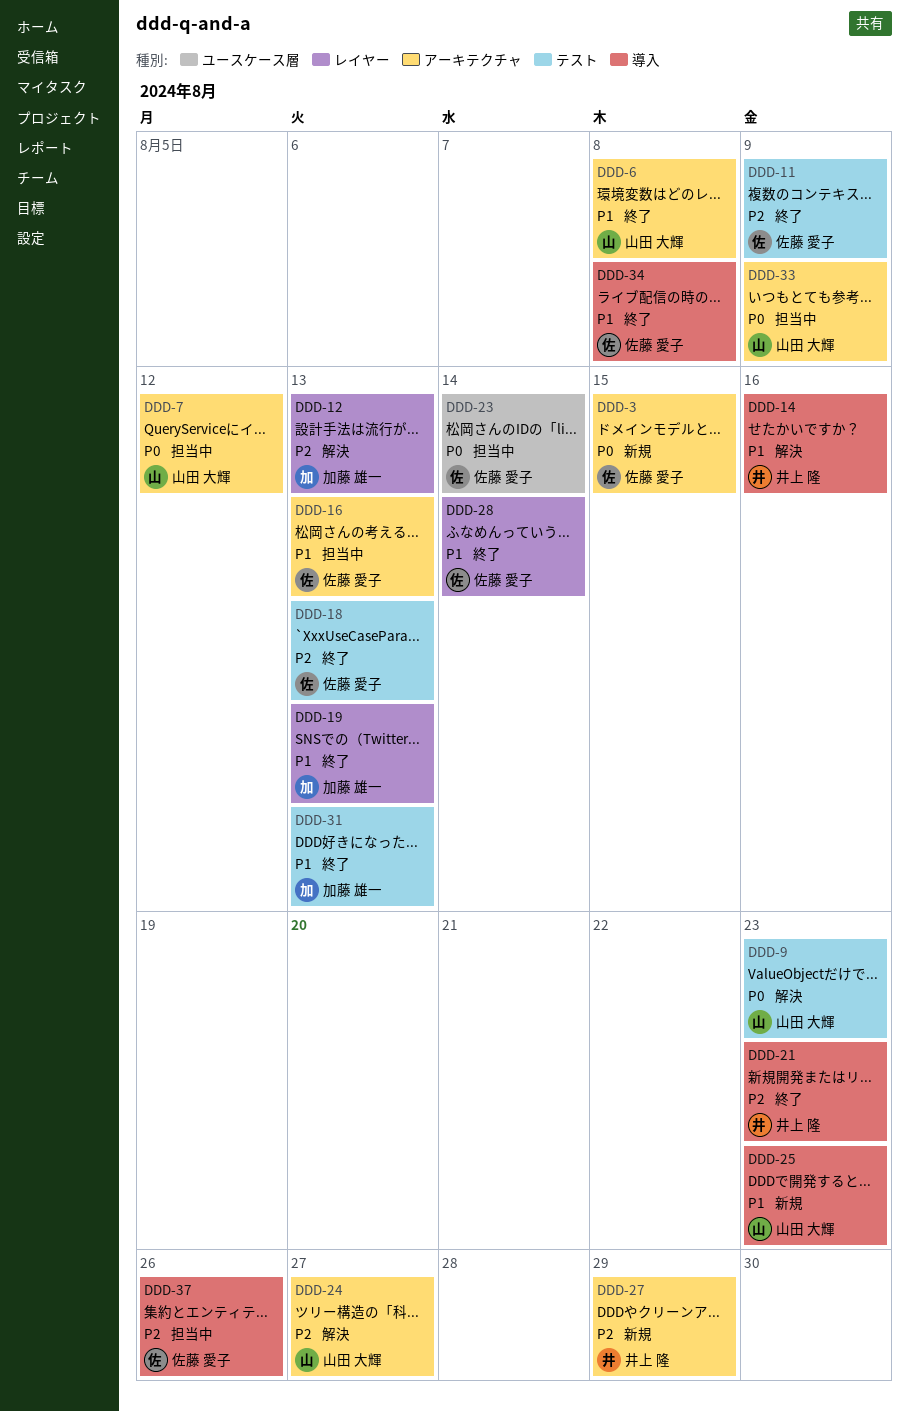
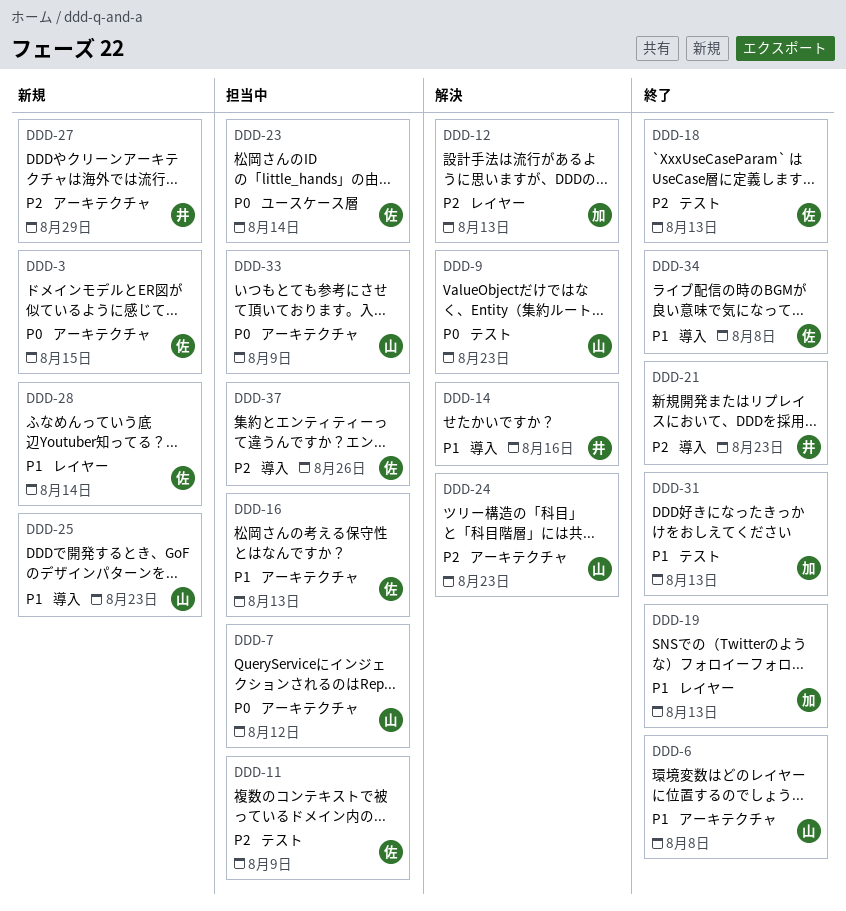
DDD-11, status: 終了 -> 担当中
DDD-24, due: Aug 27 -> Aug 23
DDD-28, status: 終了 -> 新規

